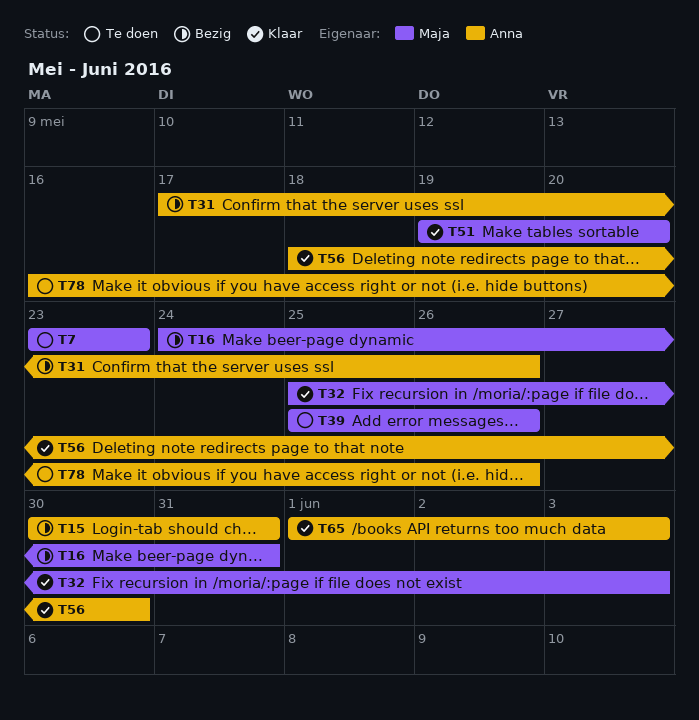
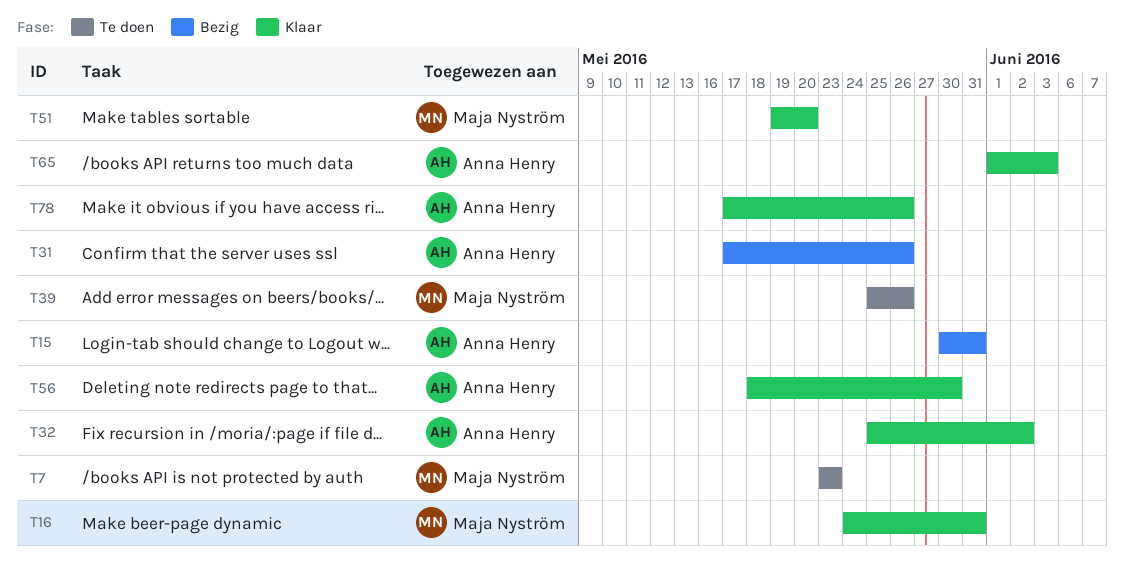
T16, status: Bezig -> Klaar
T32, owner: Maja Nyström -> Anna Henry
T32, due: Jun 3 -> Jun 2
T78, status: Te doen -> Klaar
T78, start: May 16 -> May 17

